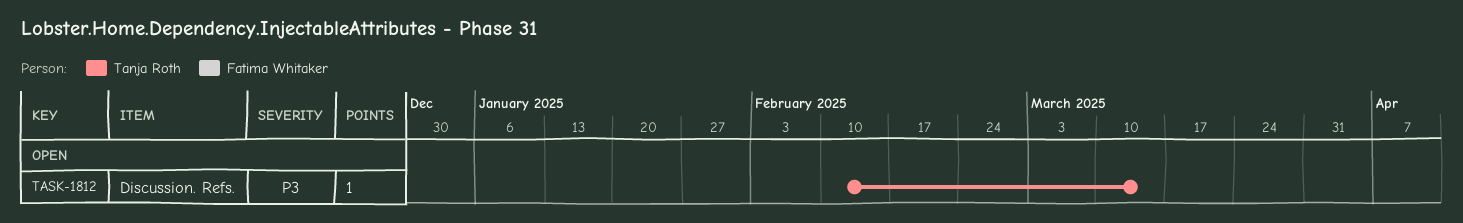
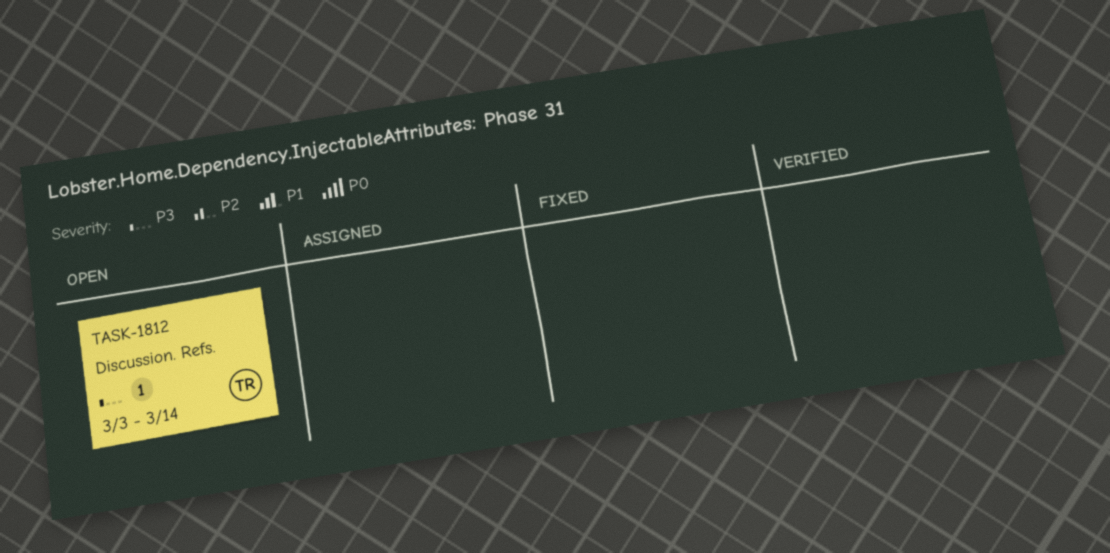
TASK-1812, start: Feb 10 -> Mar 3

